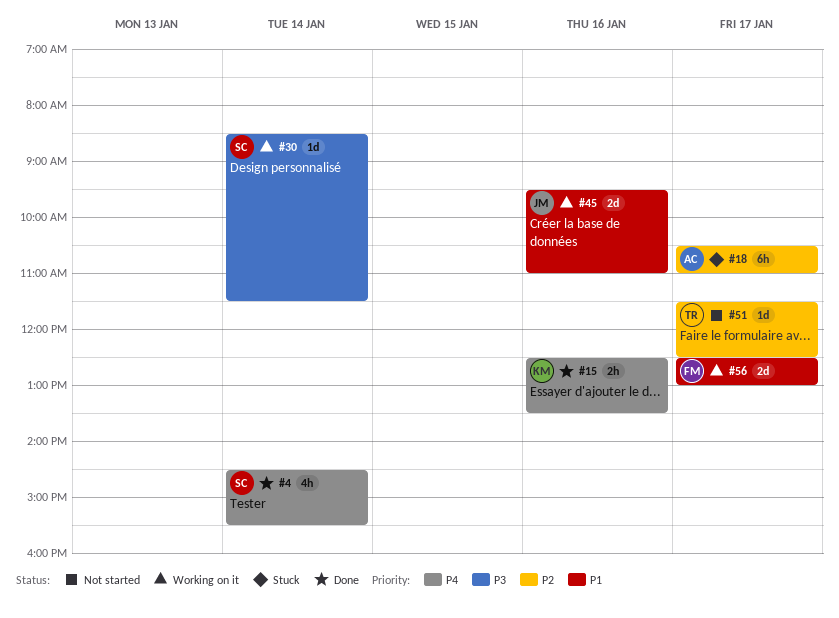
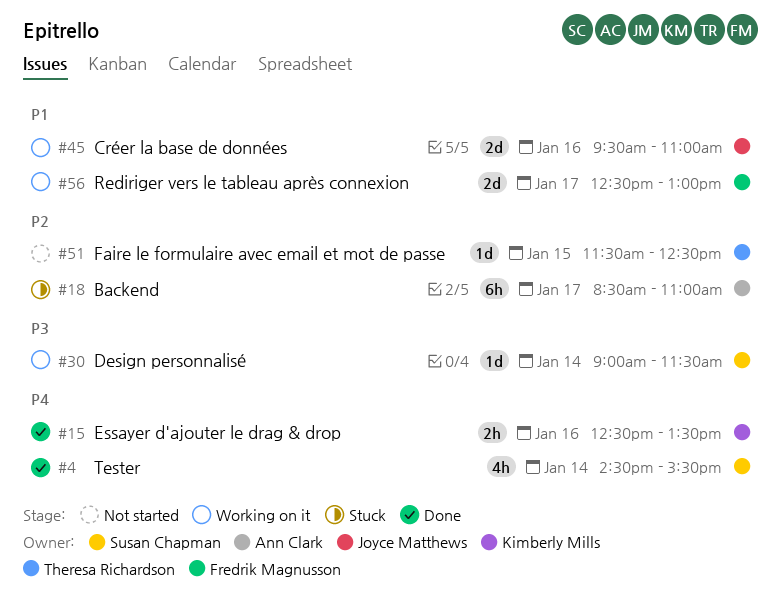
#18, begins: 10:30 -> 08:30
#30, begins: 08:30 -> 09:00
#51, day: Jan 17 -> Jan 15

